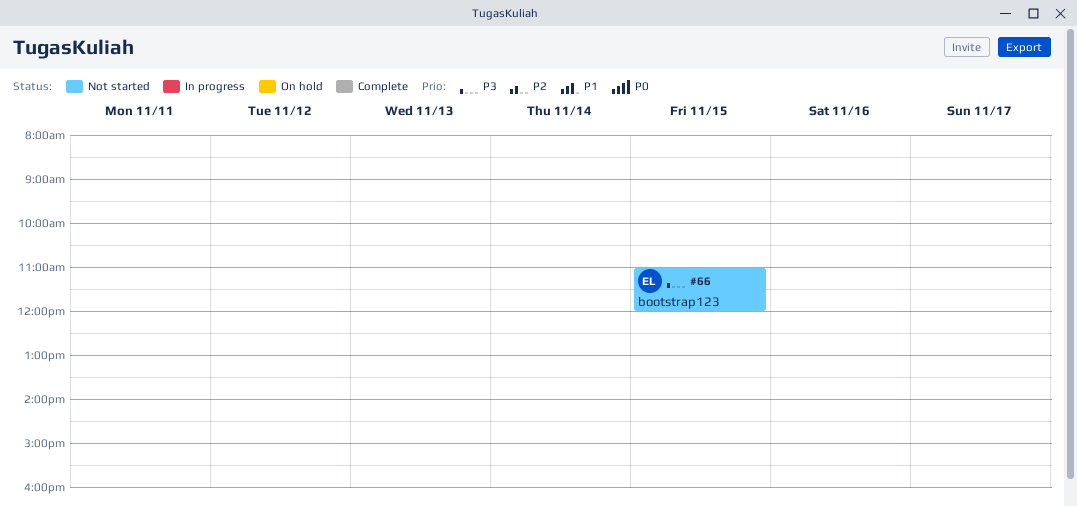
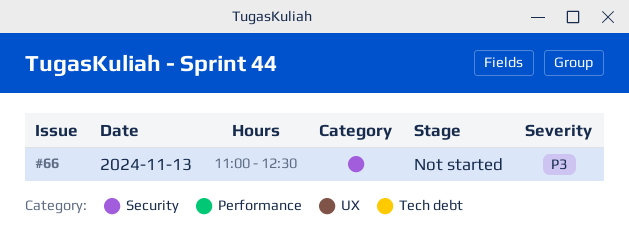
#66, day: Nov 15 -> Nov 13
#66, ends: 12:00 -> 12:30

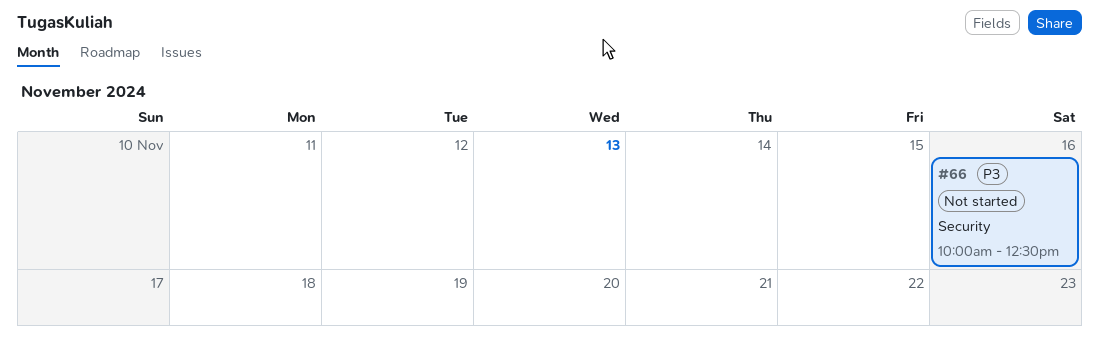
#66, day: Nov 13 -> Nov 16
#66, begins: 11:00 -> 10:00

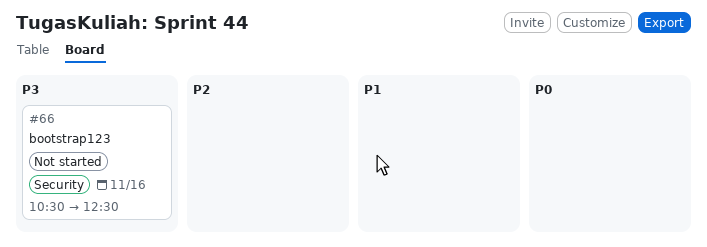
#66, begins: 10:00 -> 10:30

